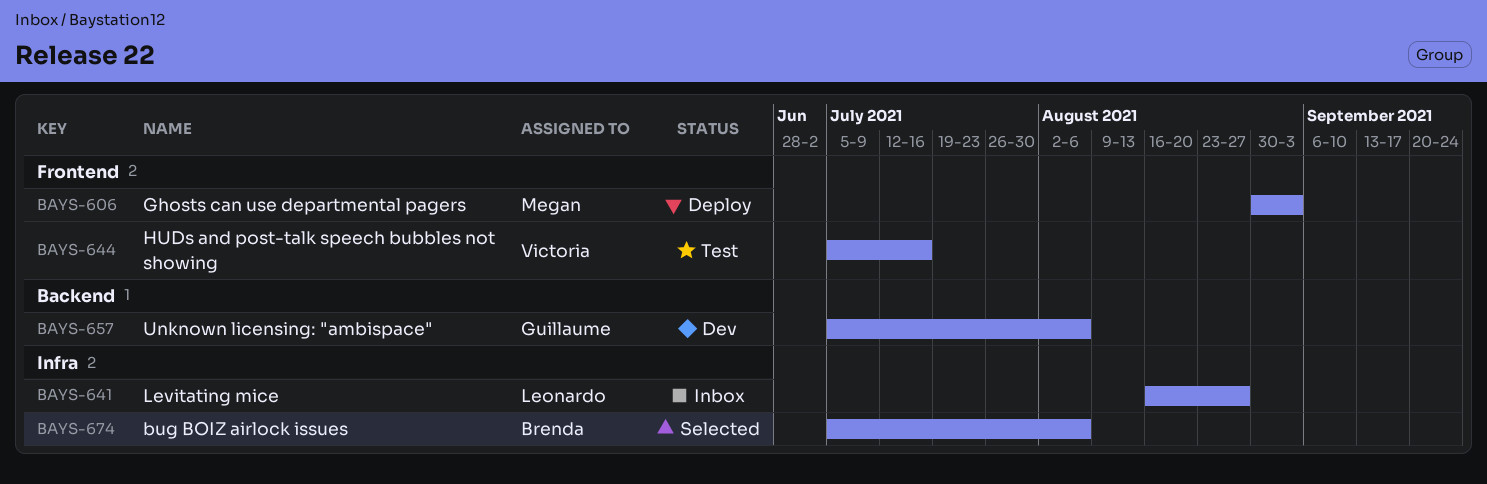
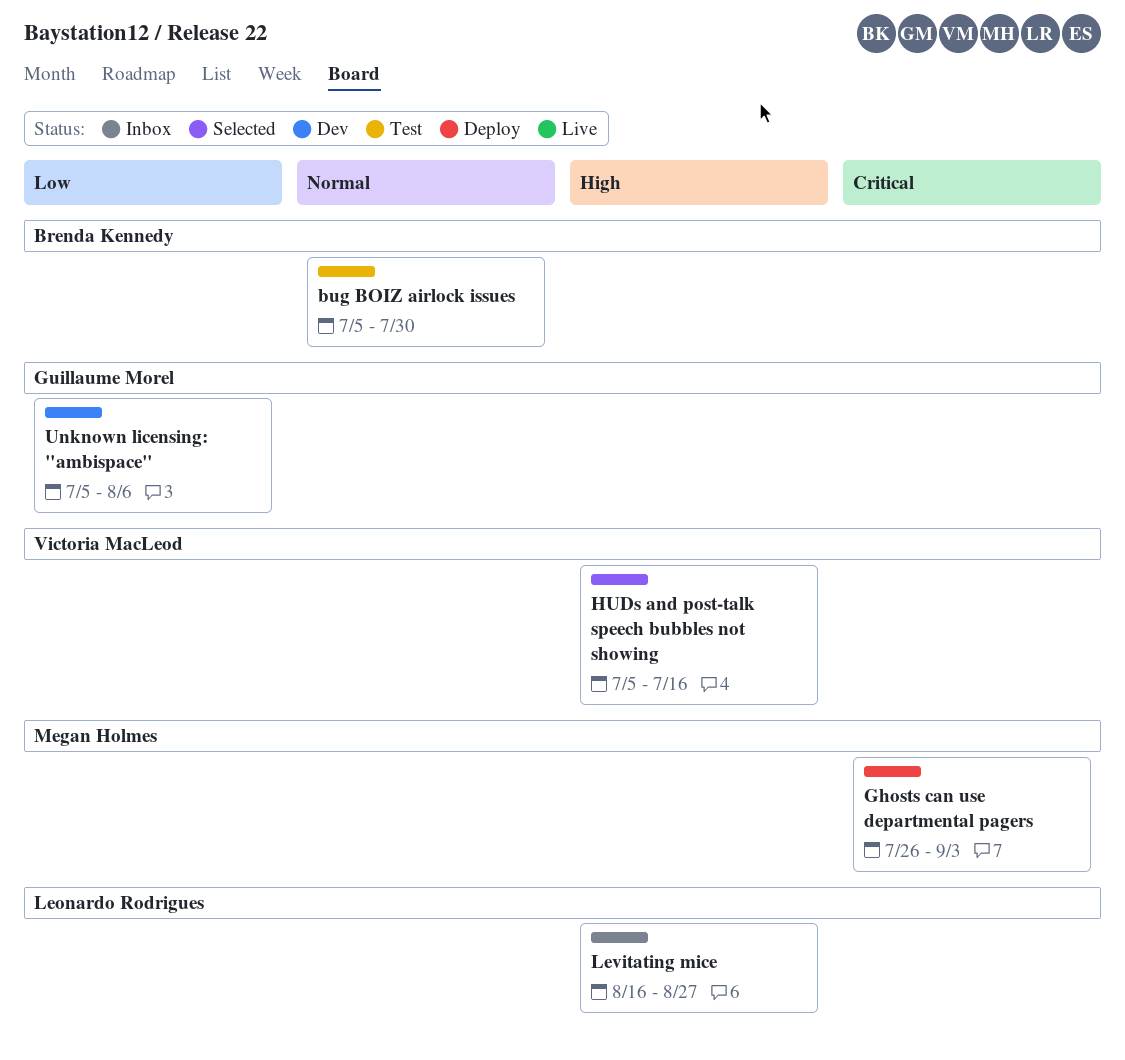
bug BOIZ airlock issues, status: Selected -> Test
bug BOIZ airlock issues, due: Aug 6 -> Jul 30
Ghosts can use departmental pagers, start: Aug 30 -> Jul 26
HUDs and post-talk speech bubbles not showing, status: Test -> Selected

